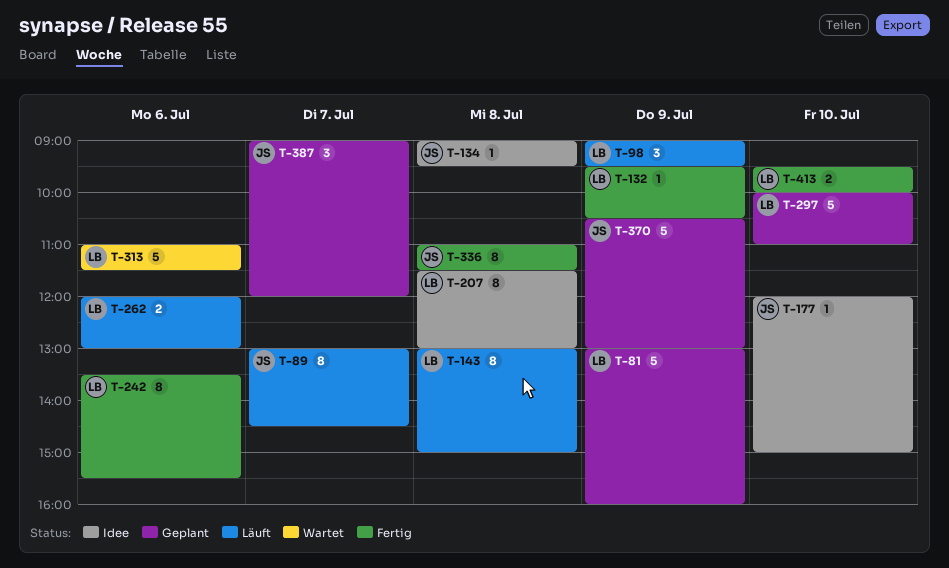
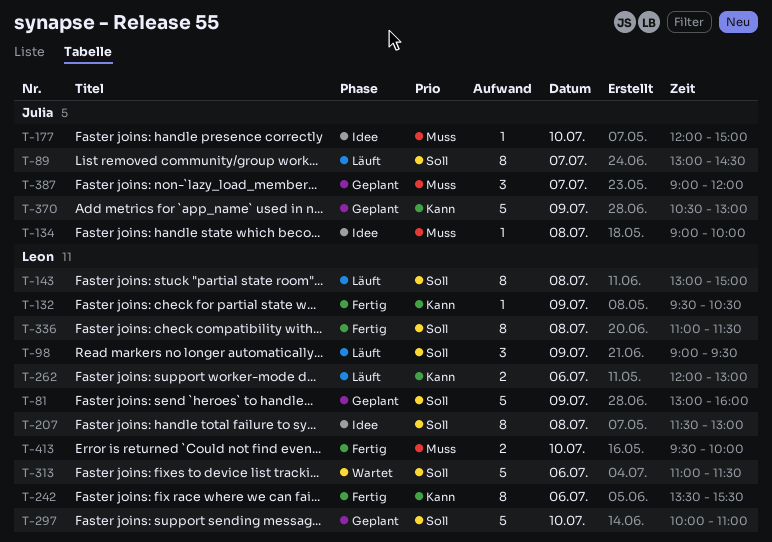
T-134, ends: 09:30 -> 10:00
T-336, owner: Julia -> Leon

